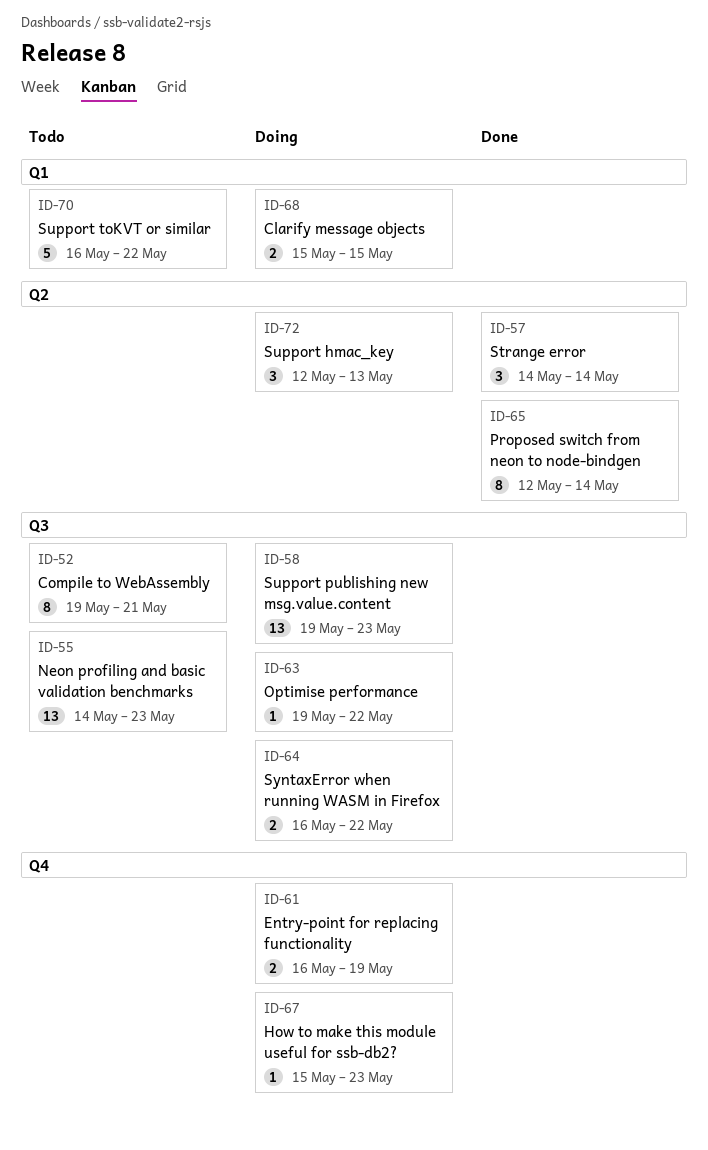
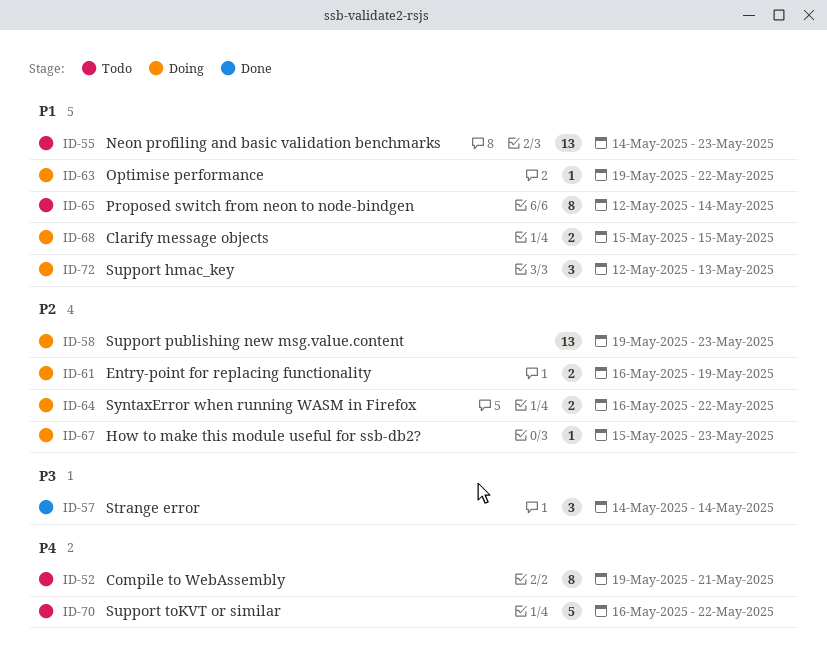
ID-65, status: Done -> Todo

